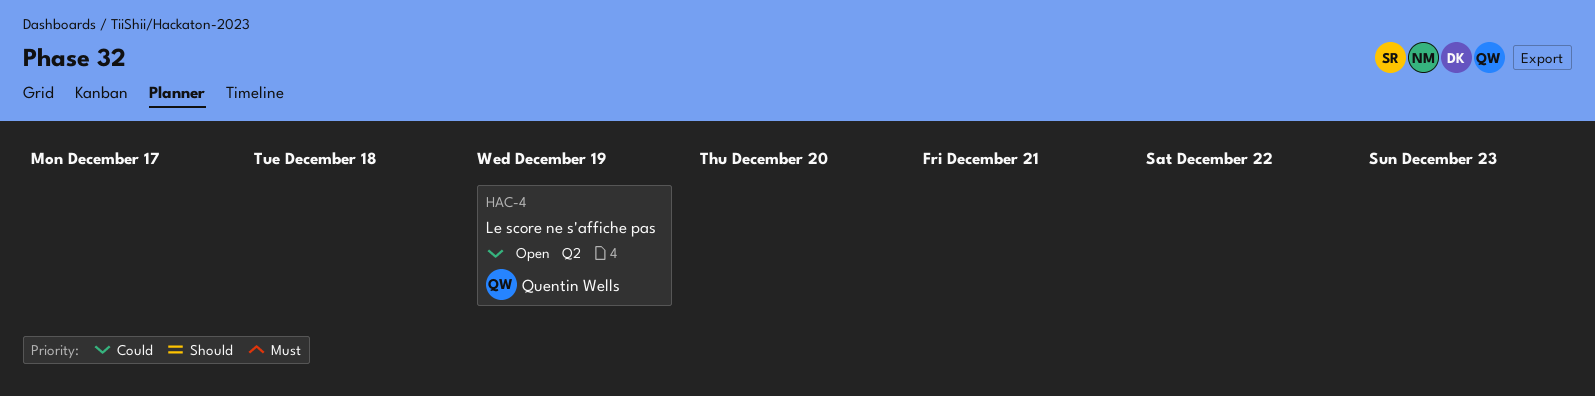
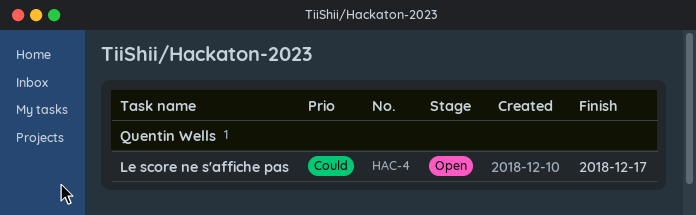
HAC-4, due: Dec 19 -> Dec 17

